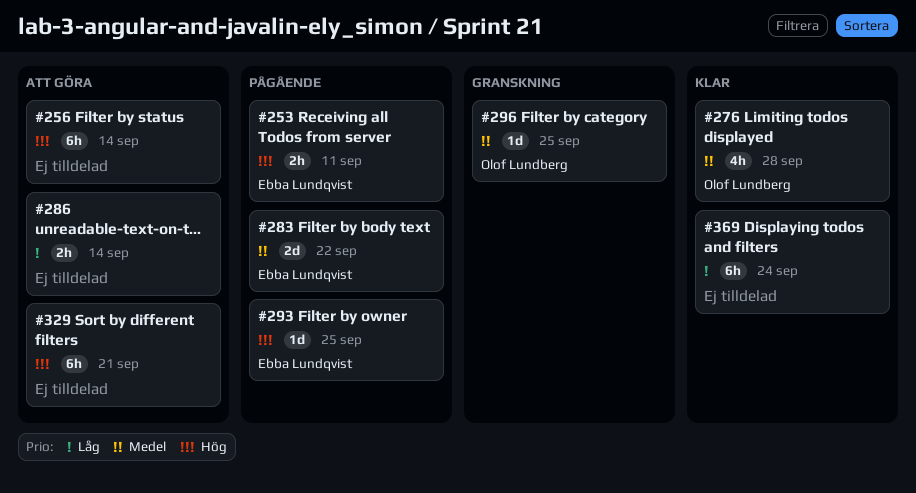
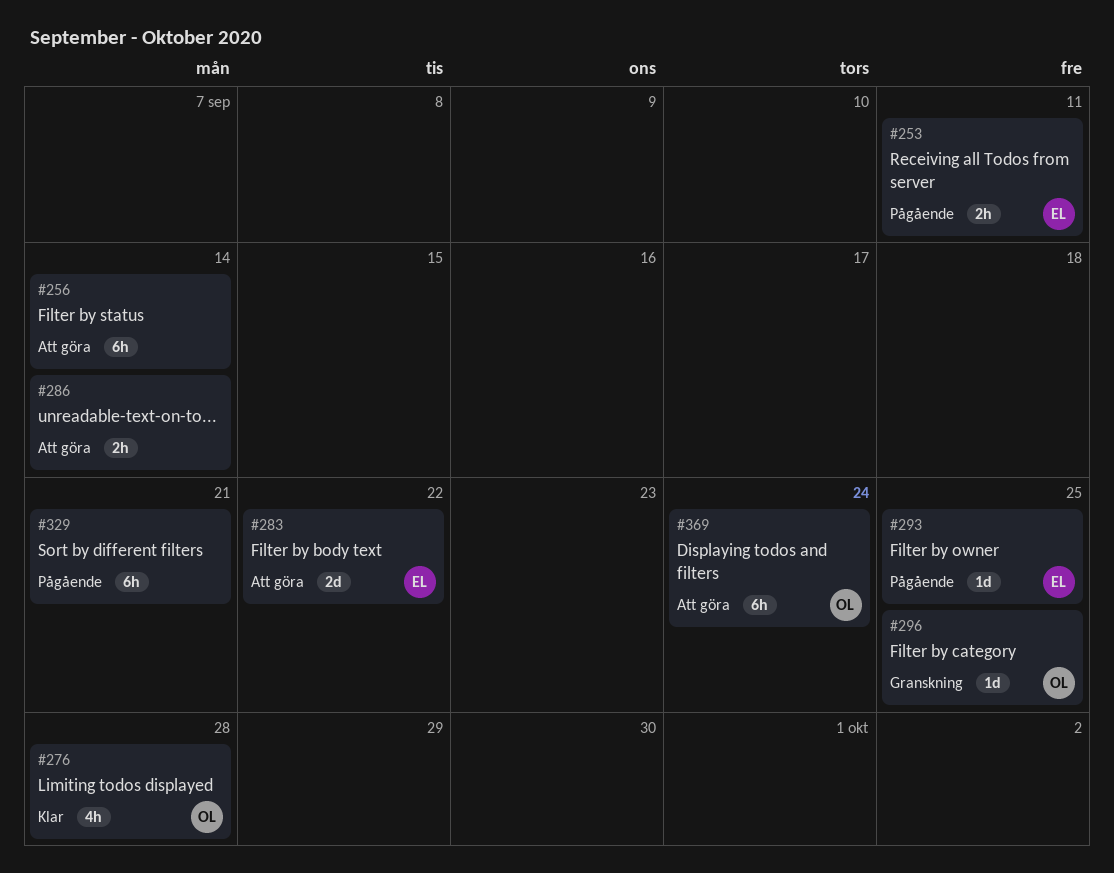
#283, status: Pågående -> Att göra
#329, status: Att göra -> Pågående
#369, status: Klar -> Att göra
#369, owner: none -> Olof Lundberg

